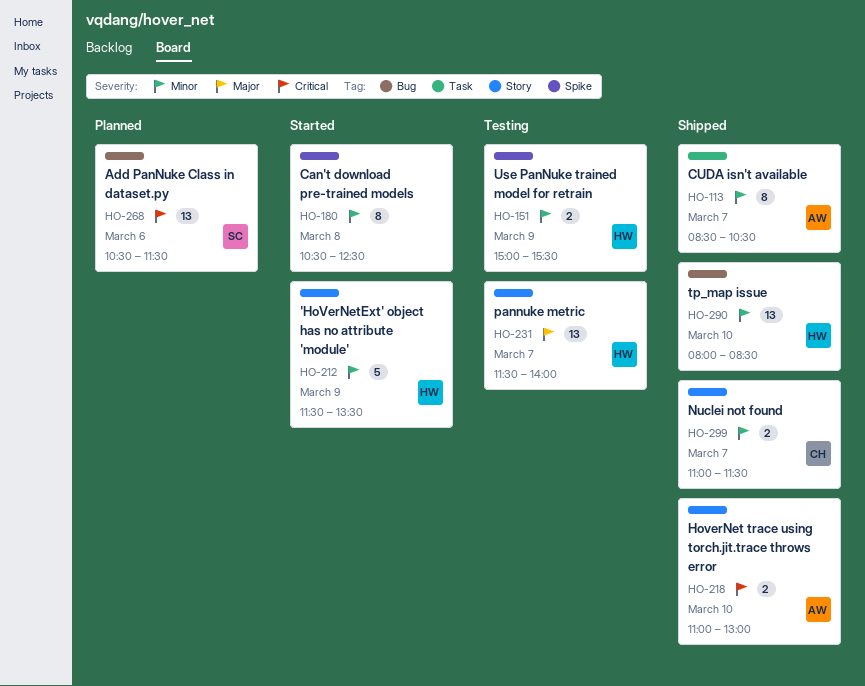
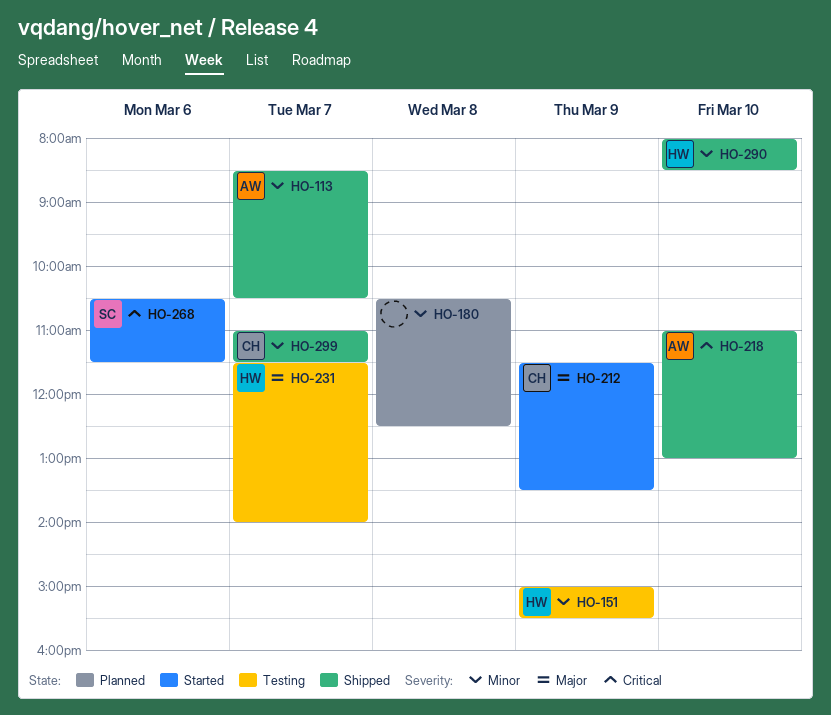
HO-180, status: Started -> Planned
HO-212, owner: HW -> CH
HO-212, priority: Minor -> Major
HO-268, status: Planned -> Started

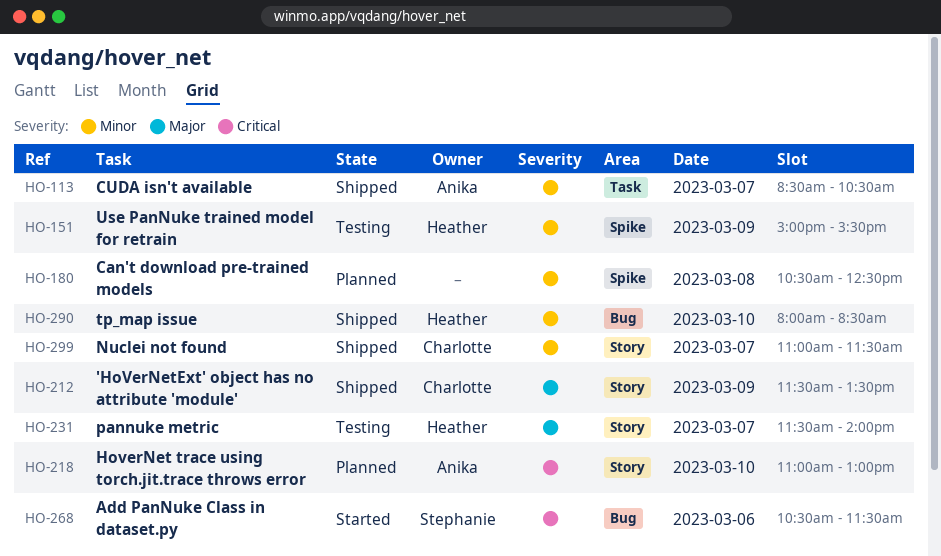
HO-212, status: Started -> Shipped
HO-218, status: Shipped -> Planned

